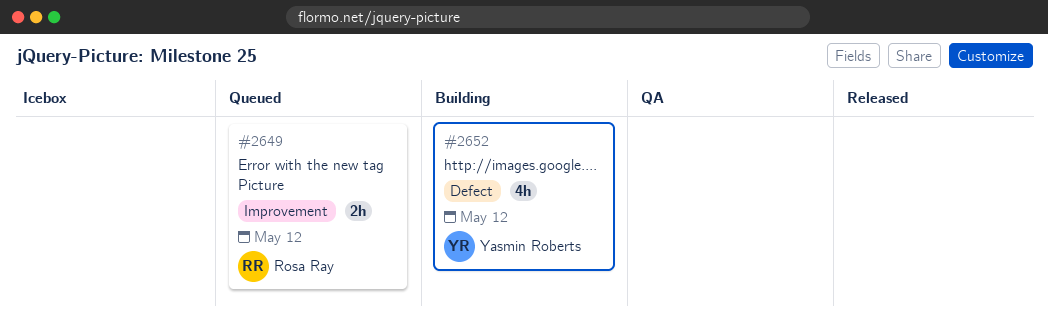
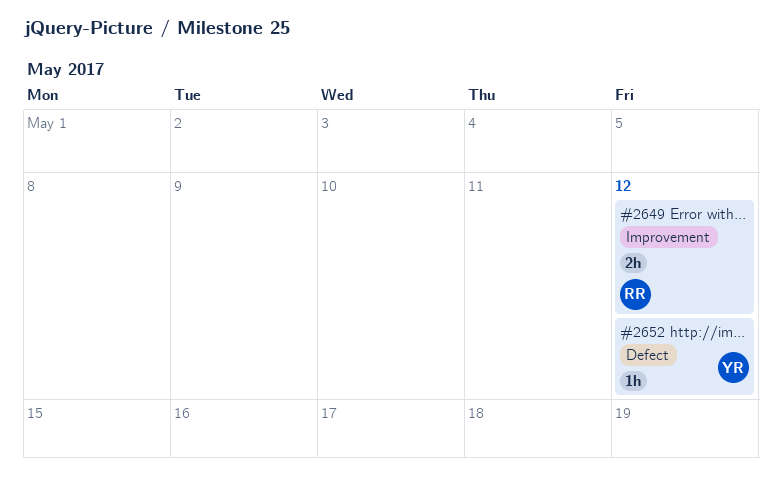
#2652, estimate: 4h -> 1h

